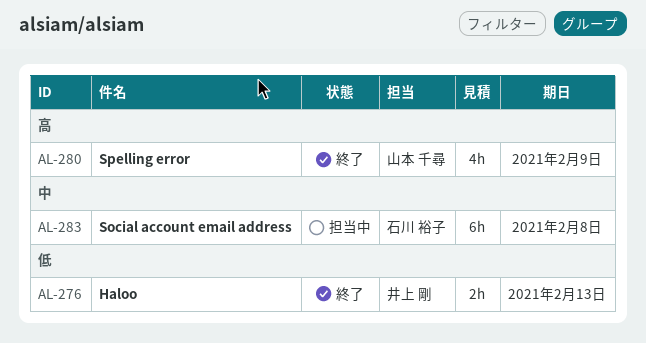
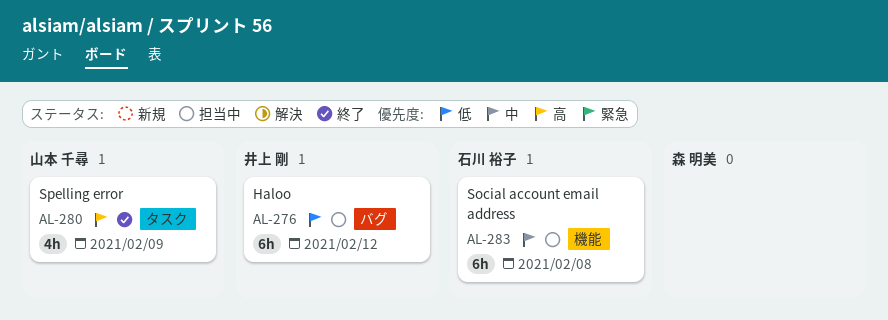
AL-276, status: 終了 -> 担当中
AL-276, estimate: 2h -> 6h
AL-276, due: Feb 13 -> Feb 12

